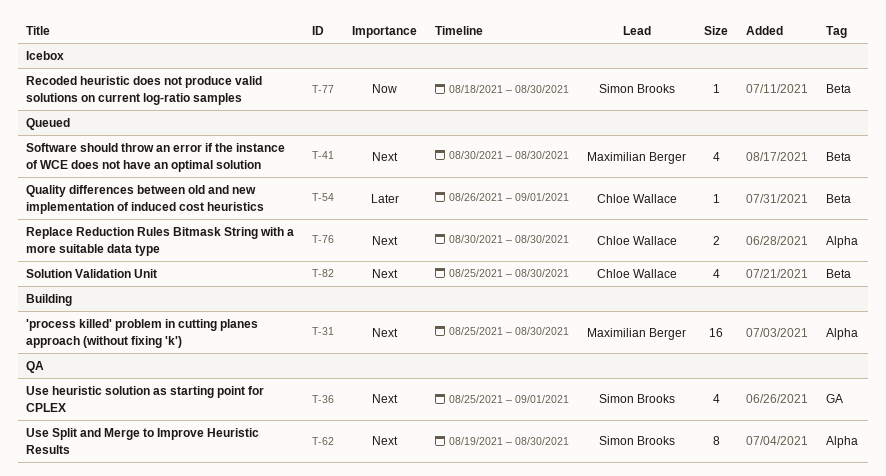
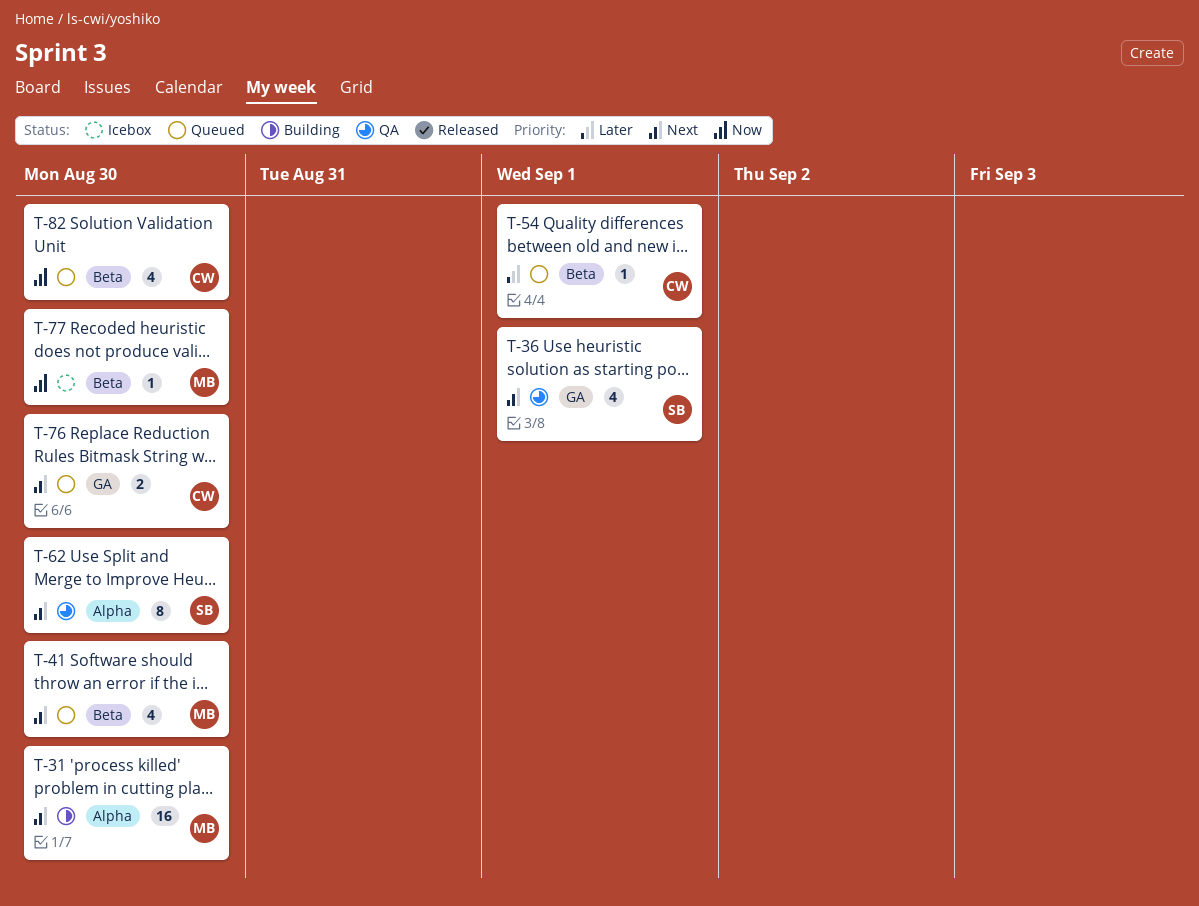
T-76, label: Alpha -> GA
T-77, owner: Simon Brooks -> Maximilian Berger
T-82, priority: Next -> Now

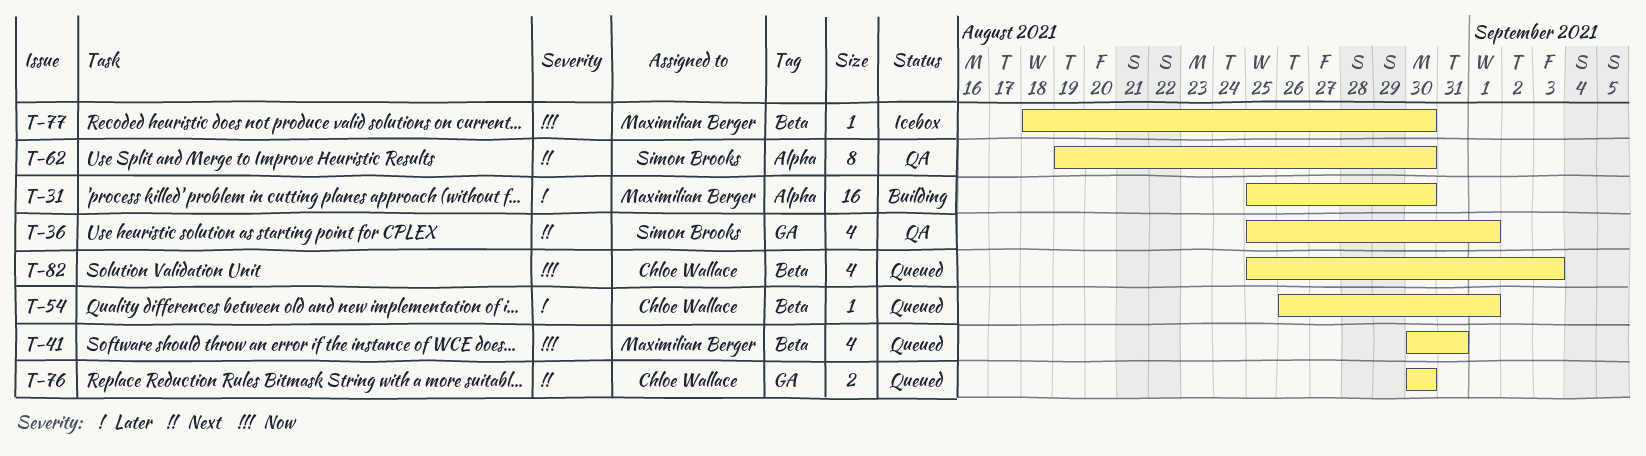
T-31, priority: Next -> Later
T-41, priority: Next -> Now
T-41, due: Aug 30 -> Aug 31
T-82, due: Aug 30 -> Sep 3

